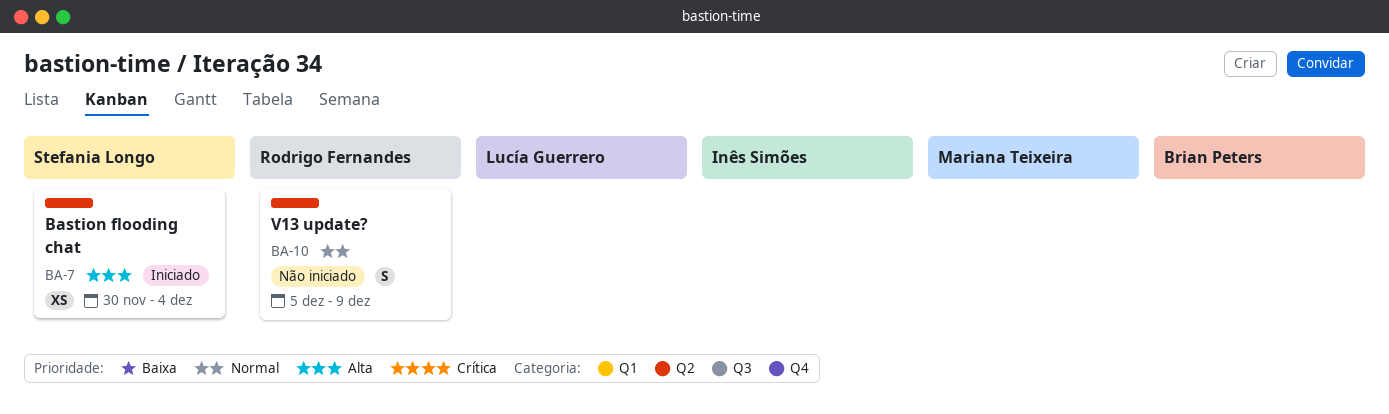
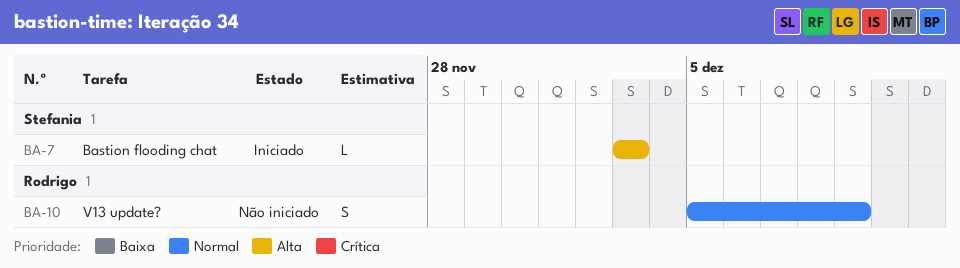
BA-7, estimate: XS -> L
BA-7, start: Nov 30 -> Dec 3
BA-7, due: Dec 4 -> Dec 3

